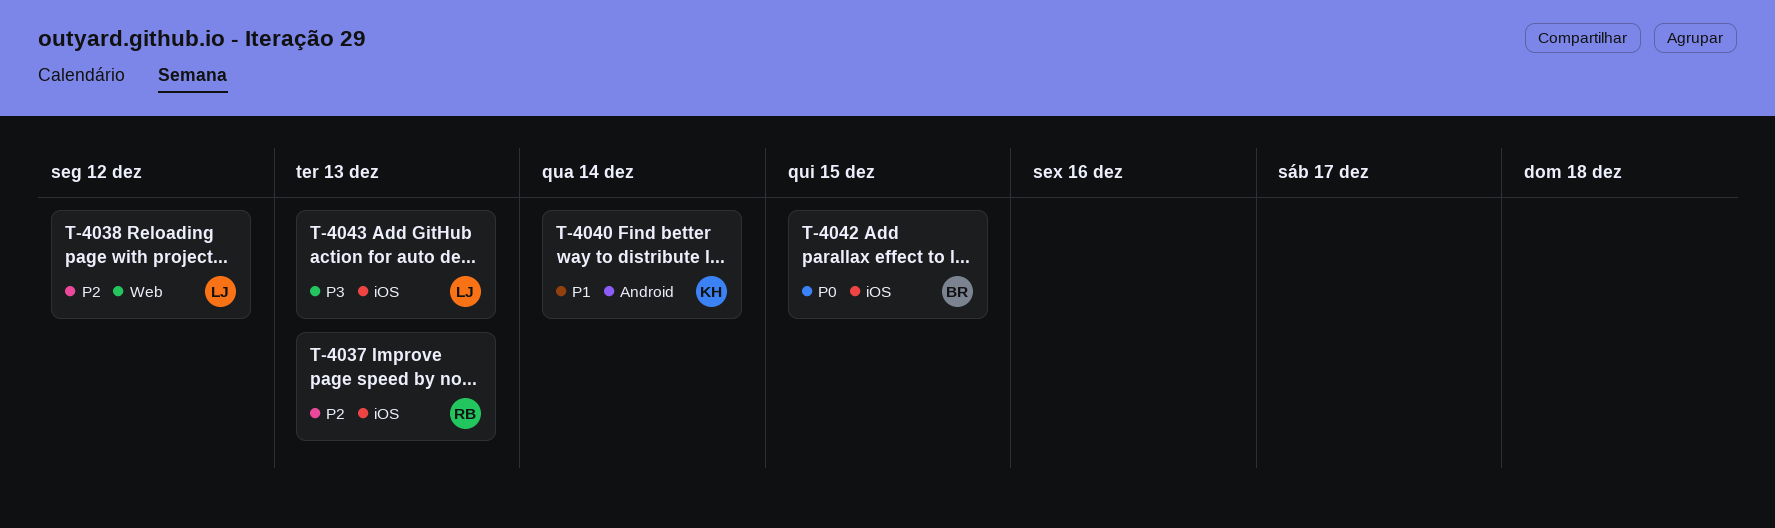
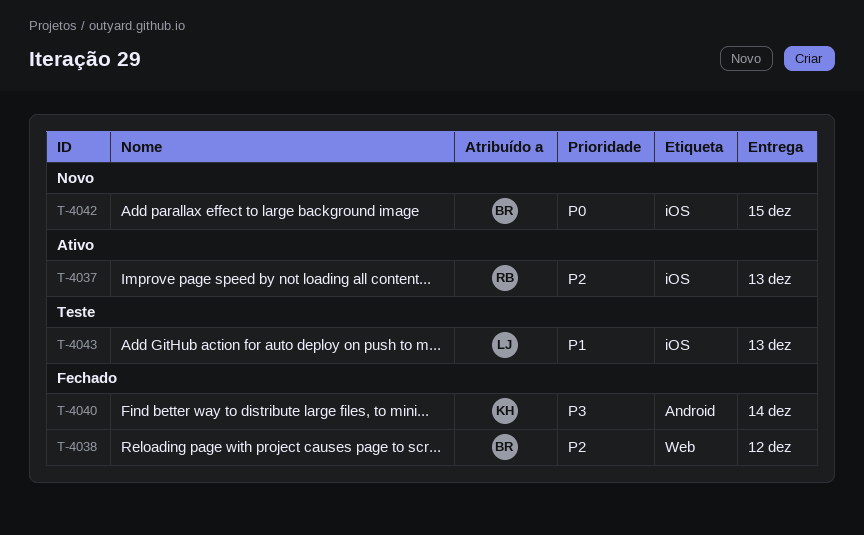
T-4038, owner: LJ -> BR
T-4040, priority: P1 -> P3
T-4043, priority: P3 -> P1

